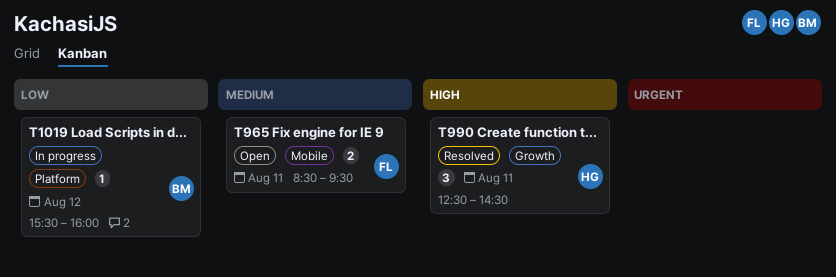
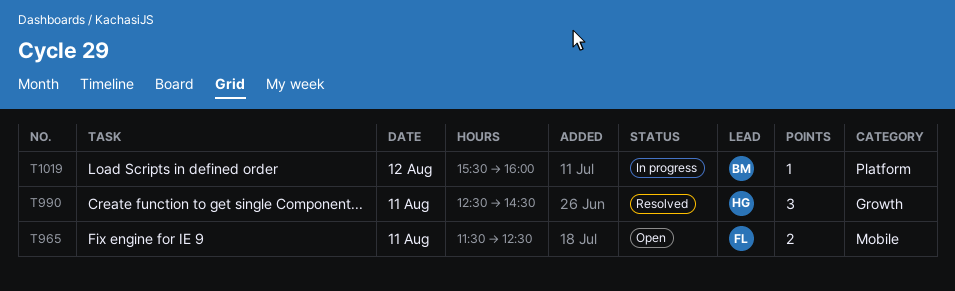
T965, begins: 08:30 -> 11:30
T965, ends: 09:30 -> 12:30

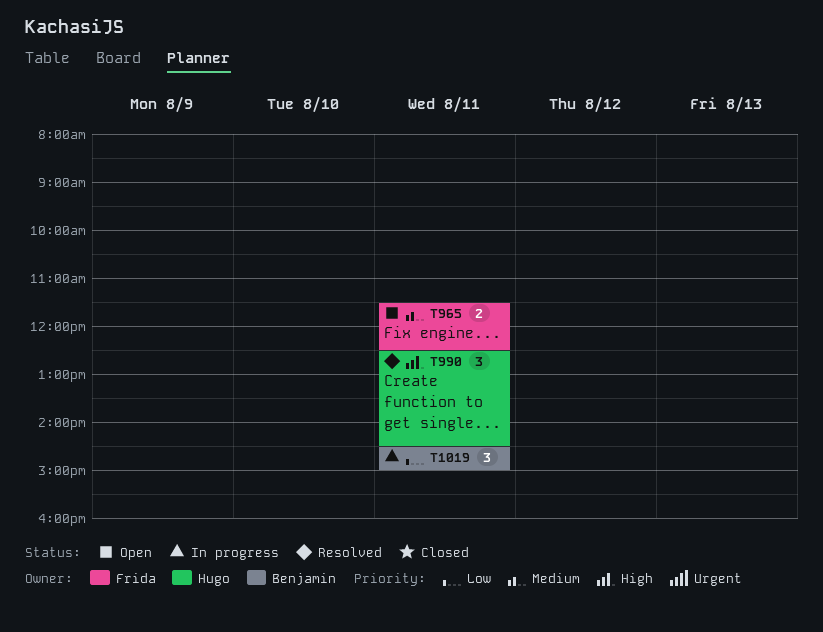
T1019, estimate: 1 -> 3
T1019, day: Aug 12 -> Aug 11
T1019, begins: 15:30 -> 14:30
T1019, ends: 16:00 -> 15:00

